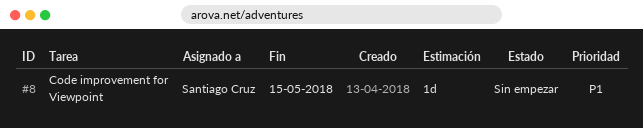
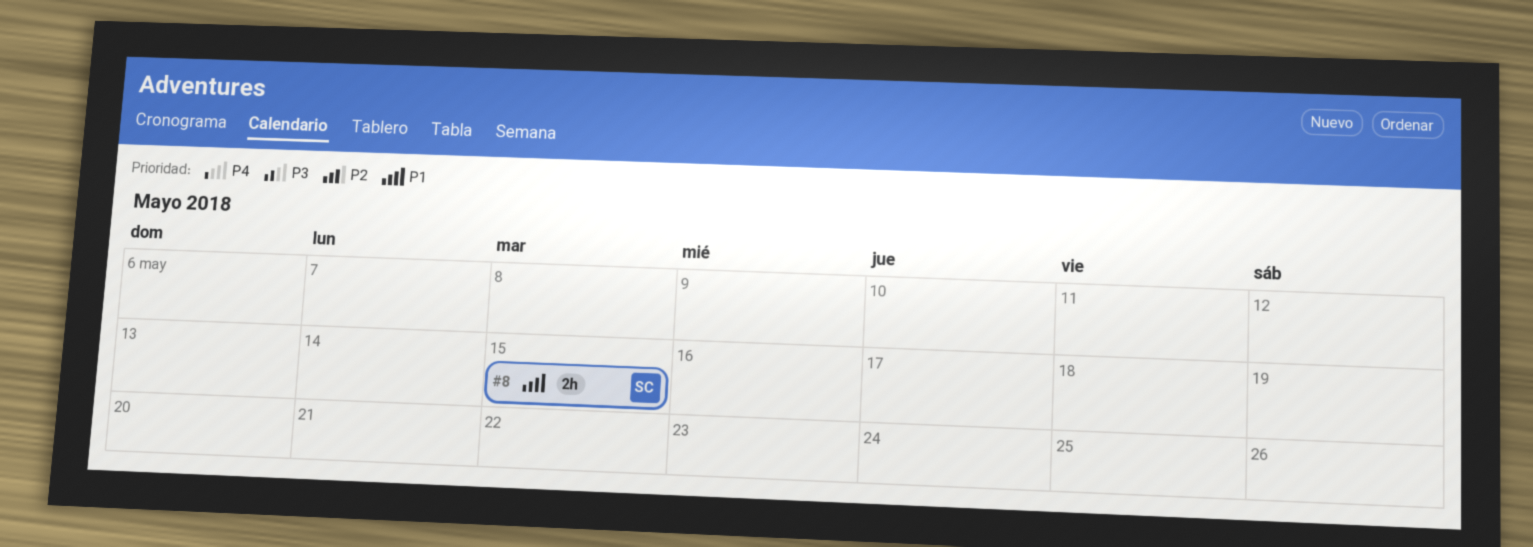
#8, estimate: 1d -> 2h

